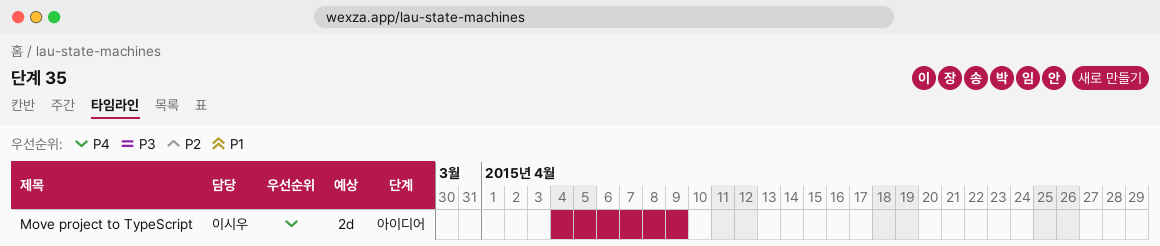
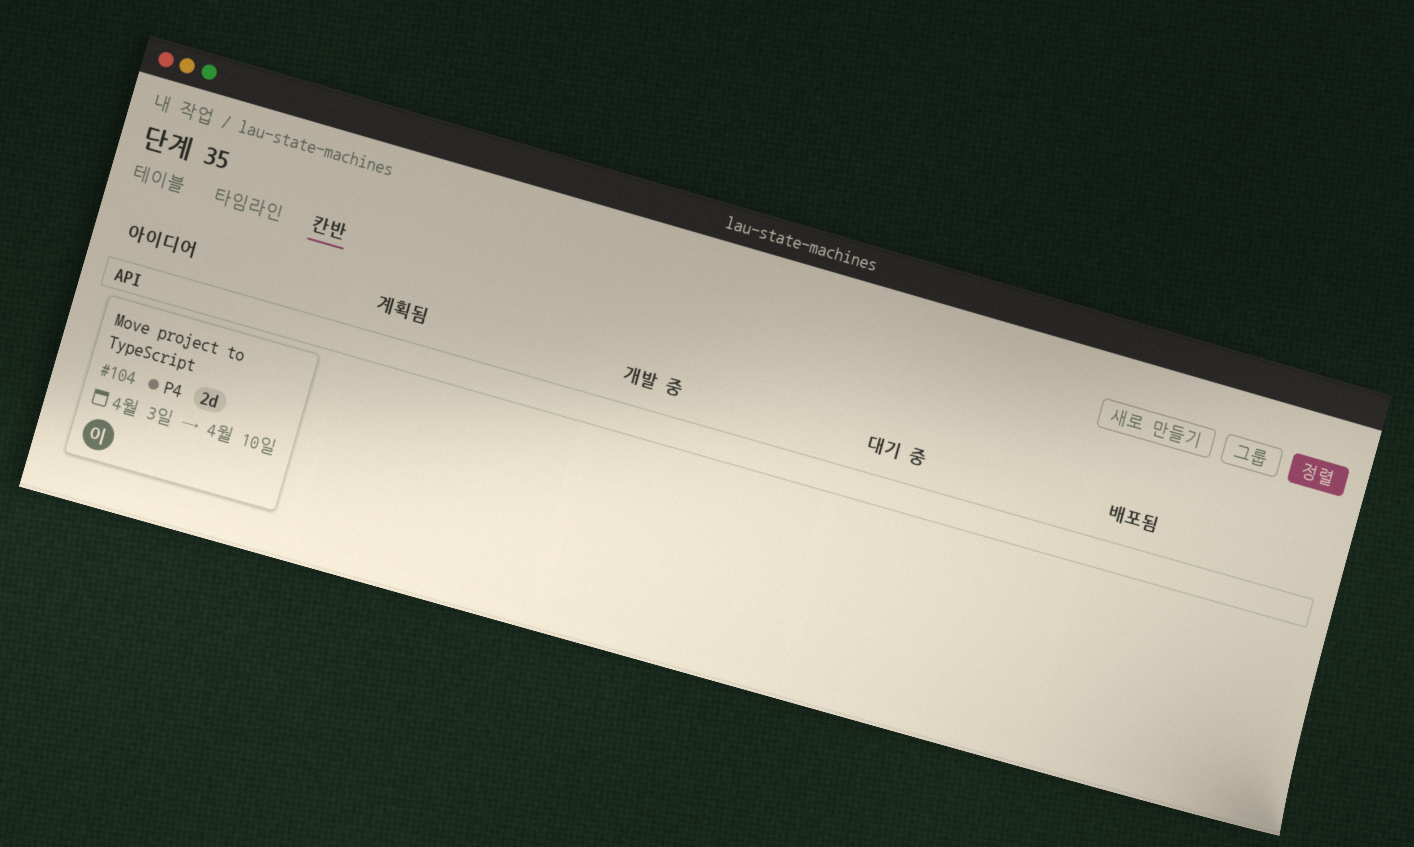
Move project to TypeScript, start: Apr 4 -> Apr 3
Move project to TypeScript, due: Apr 9 -> Apr 10

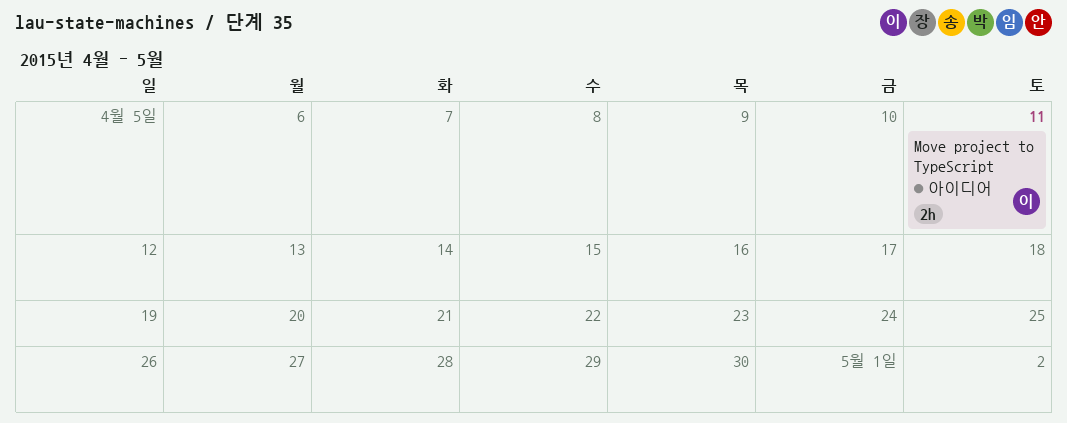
Move project to TypeScript, estimate: 2d -> 2h
Move project to TypeScript, due: Apr 10 -> Apr 11

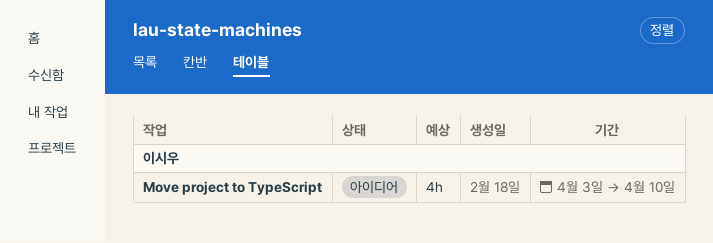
Move project to TypeScript, estimate: 2h -> 4h
Move project to TypeScript, due: Apr 11 -> Apr 10

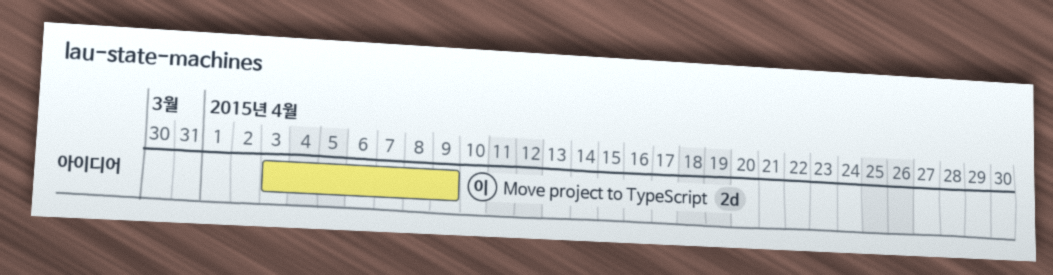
Move project to TypeScript, estimate: 4h -> 2d
Move project to TypeScript, due: Apr 10 -> Apr 9

